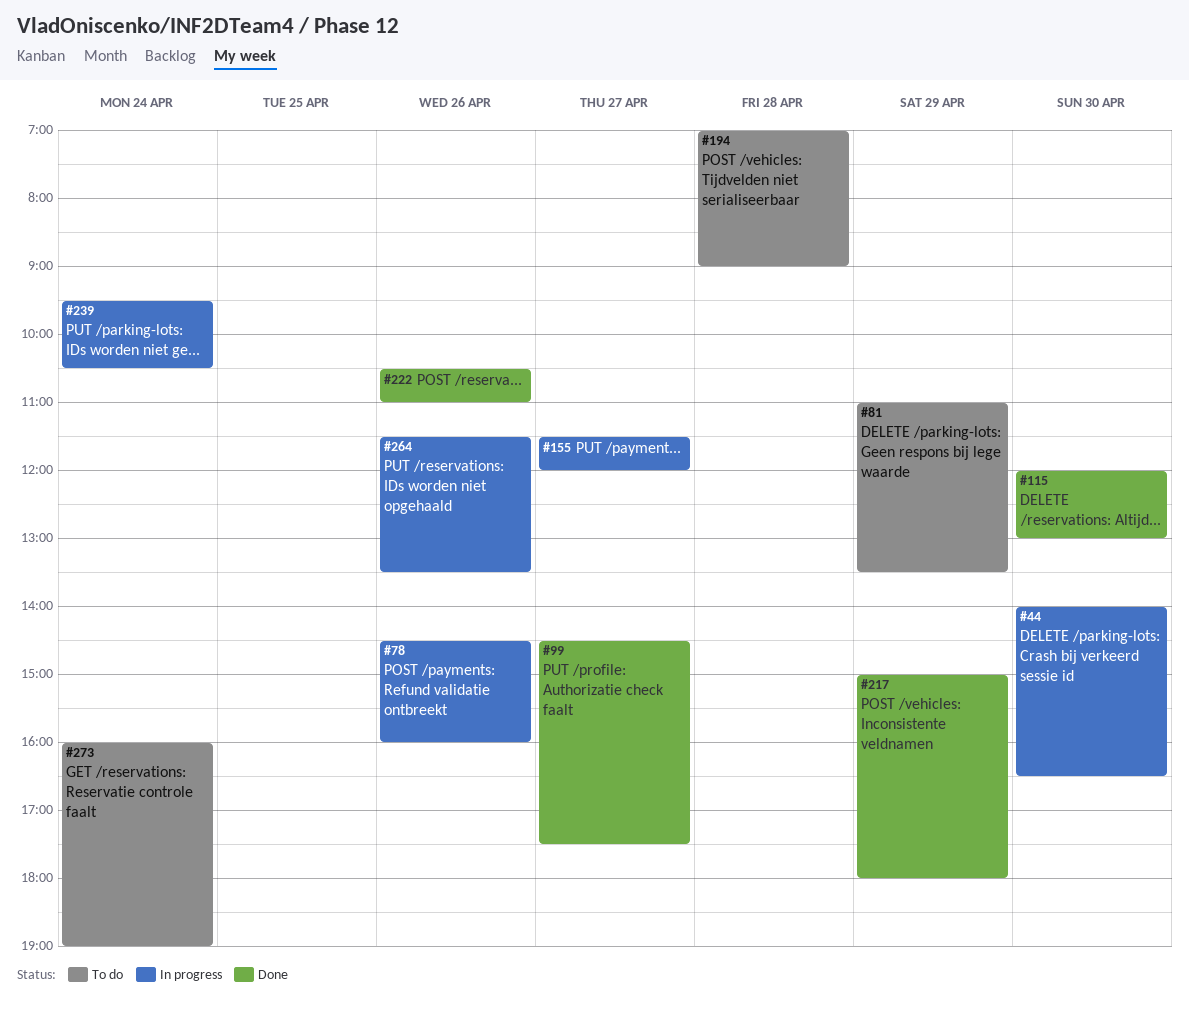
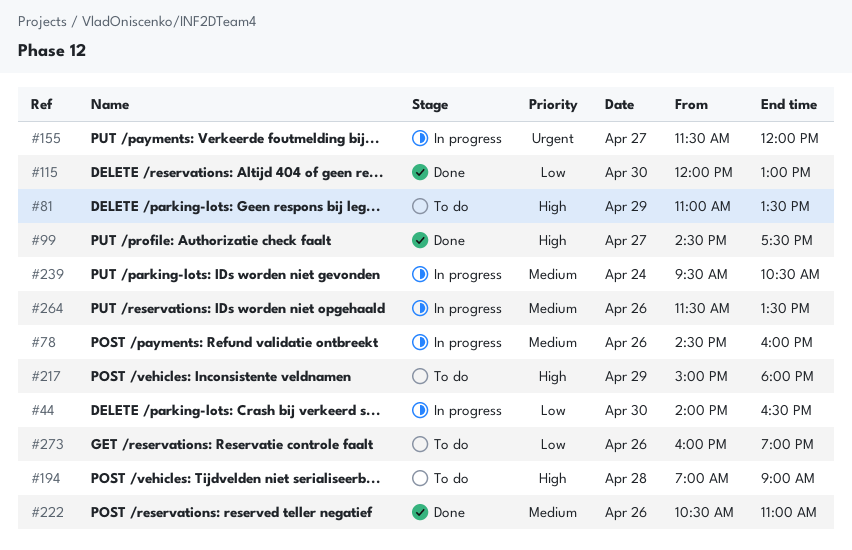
#217, status: Done -> To do
#273, day: Apr 24 -> Apr 26

